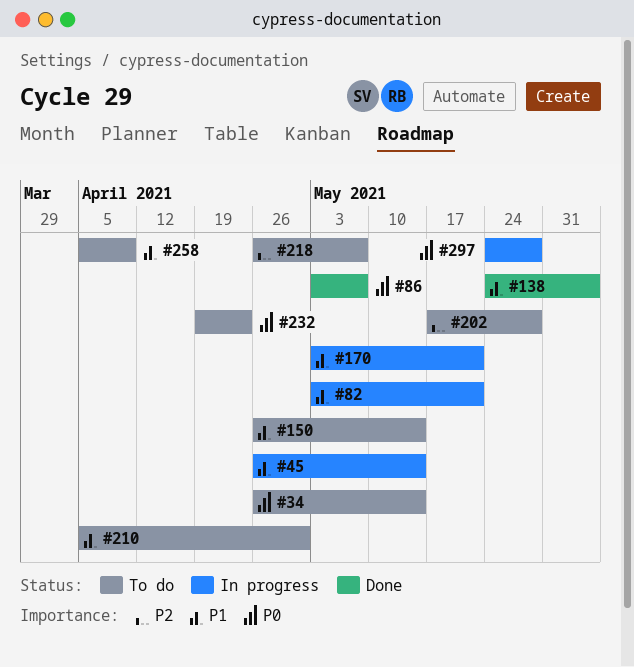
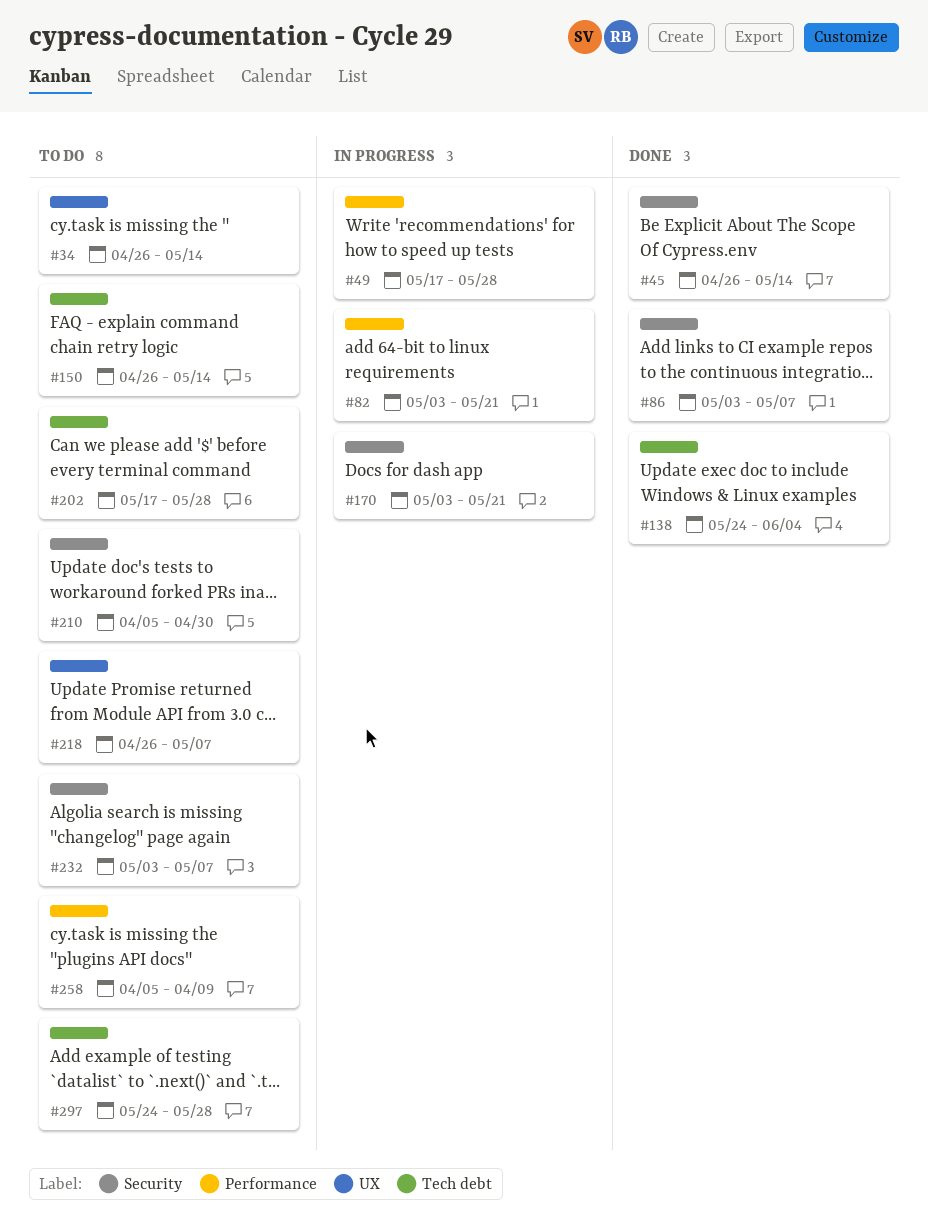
#45, status: In progress -> Done
#49: none -> present
#232, start: Apr 19 -> May 3
#232, due: Apr 23 -> May 7
#297, status: In progress -> To do

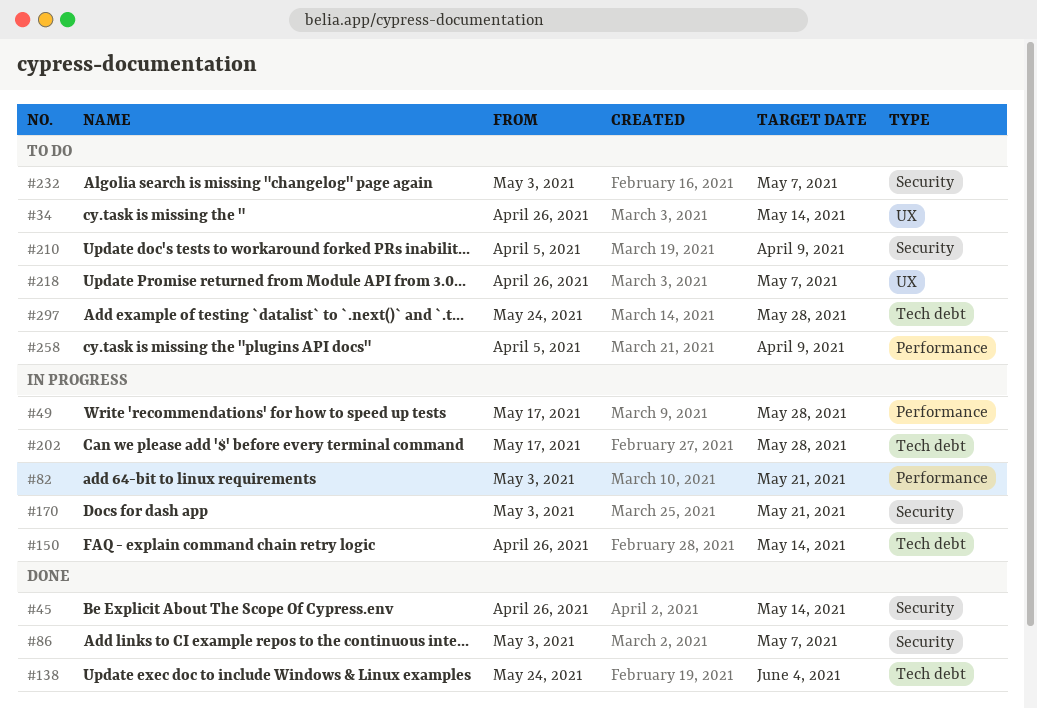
#150, status: To do -> In progress
#202, status: To do -> In progress
#210, due: Apr 30 -> Apr 9

